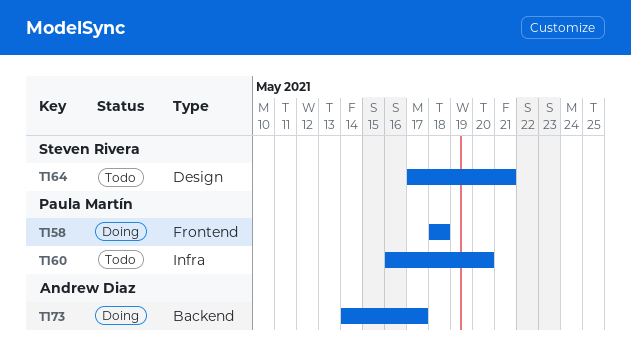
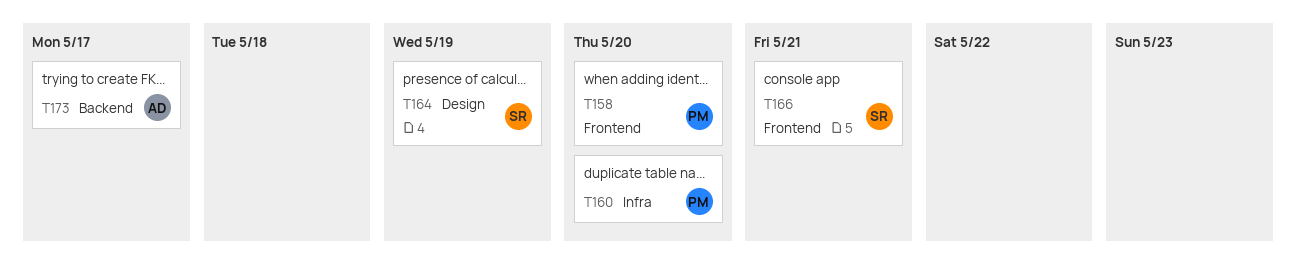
T158, due: May 18 -> May 20
T164, due: May 21 -> May 19
T166: none -> present

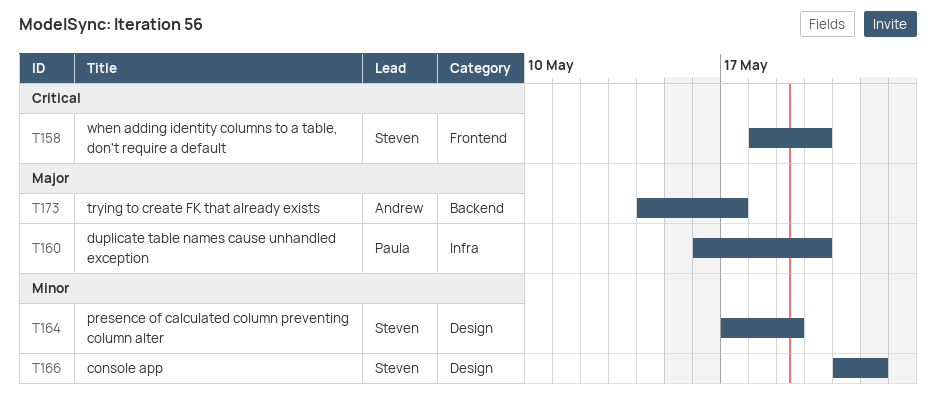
T158, owner: Paula -> Steven
T166, label: Frontend -> Design
T166, due: May 21 -> May 22

